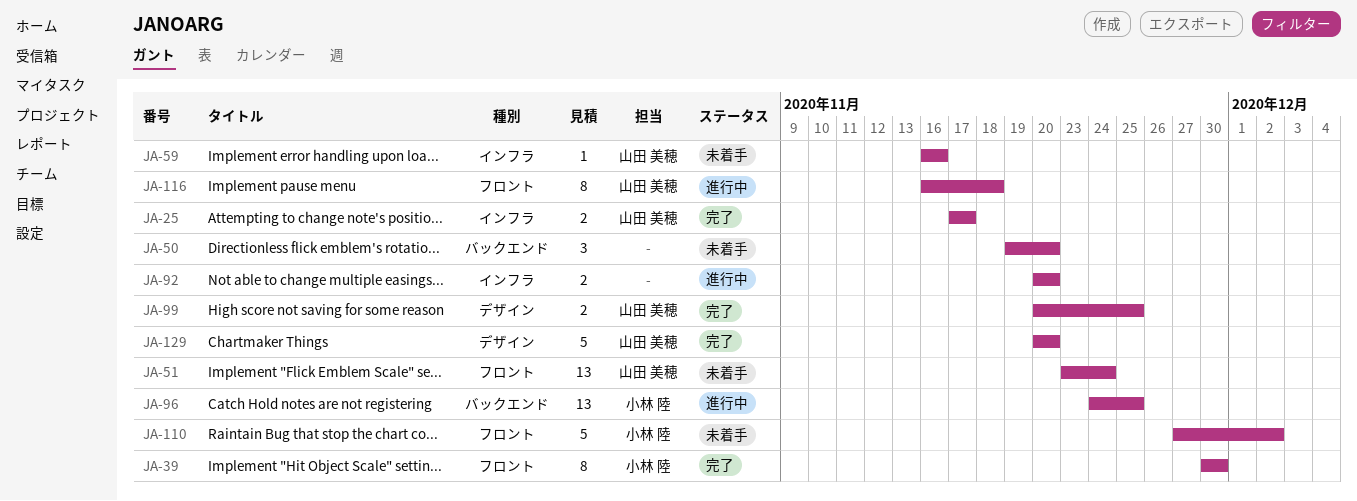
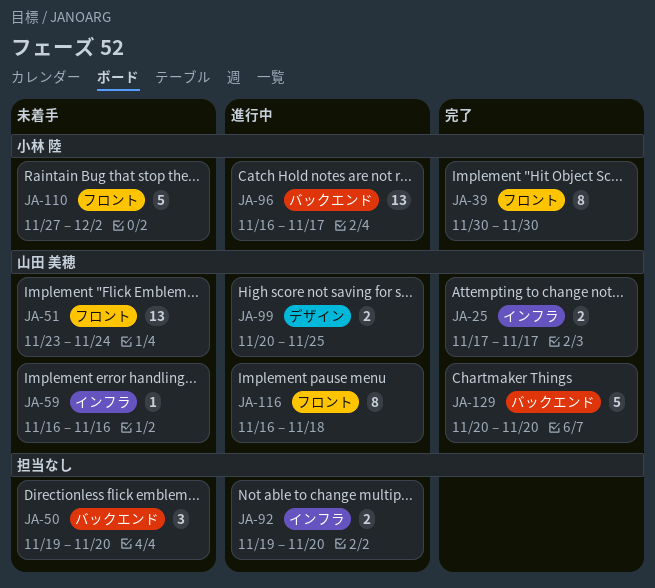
JA-92, start: Nov 20 -> Nov 19
JA-96, start: Nov 24 -> Nov 16
JA-96, due: Nov 25 -> Nov 17
JA-99, status: 完了 -> 進行中
JA-129, label: デザイン -> バックエンド

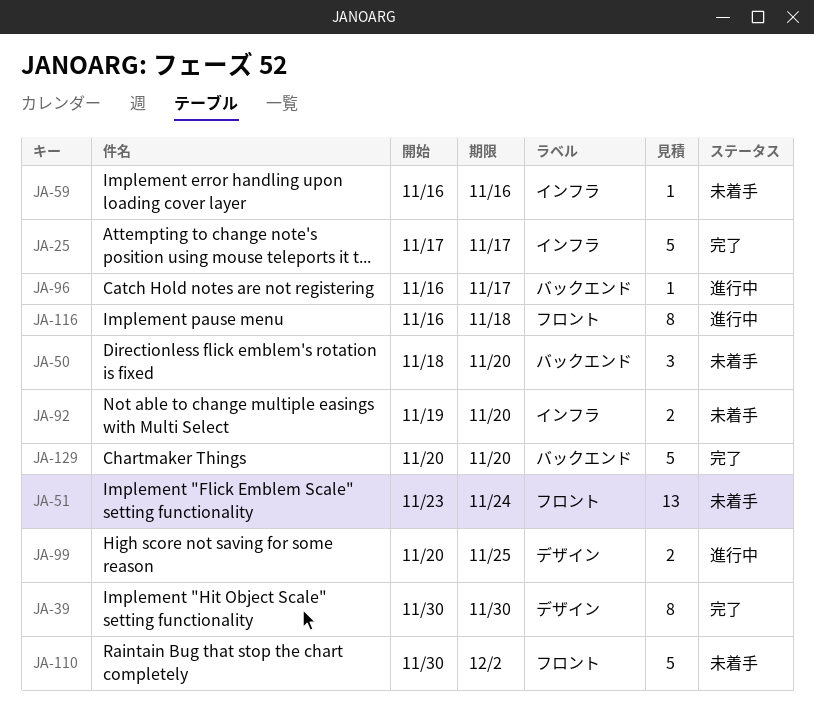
JA-25, estimate: 2 -> 5
JA-39, label: フロント -> デザイン
JA-50, start: Nov 19 -> Nov 18
JA-92, status: 進行中 -> 未着手
JA-96, estimate: 13 -> 1
JA-110, start: Nov 27 -> Nov 30

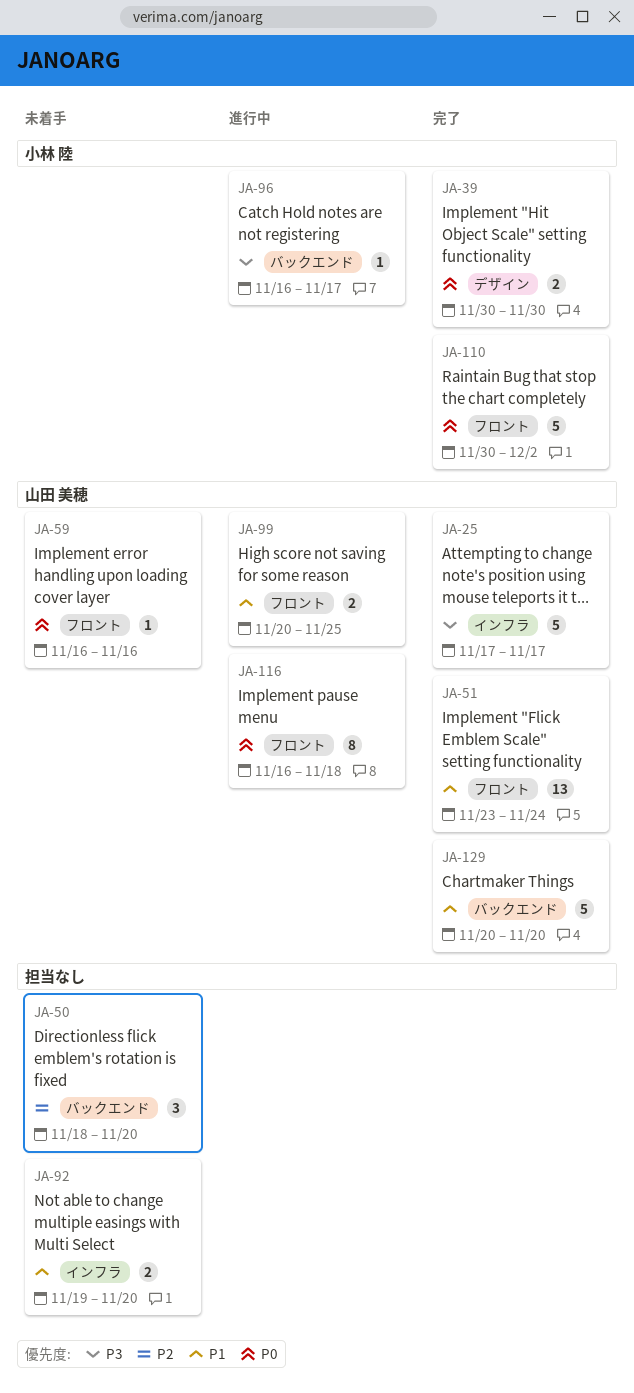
JA-39, estimate: 8 -> 2
JA-51, status: 未着手 -> 完了
JA-59, label: インフラ -> フロント
JA-99, label: デザイン -> フロント
JA-110, status: 未着手 -> 完了

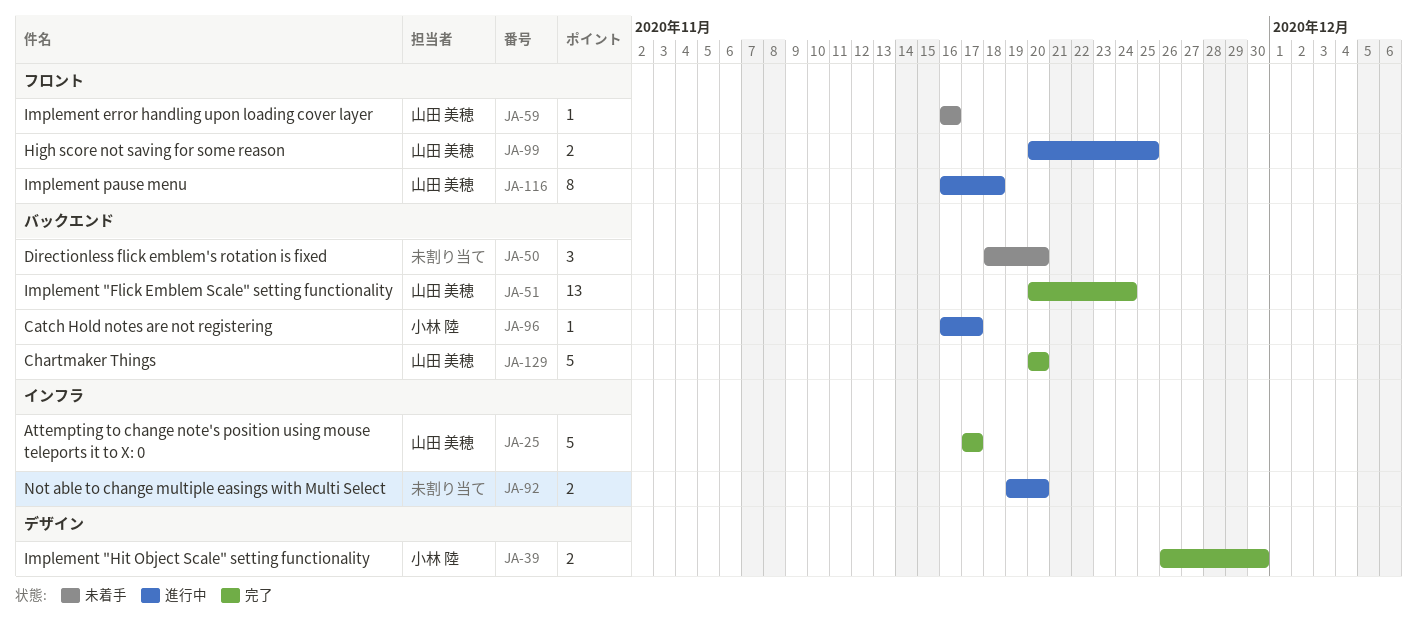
JA-39, start: Nov 30 -> Nov 26
JA-51, label: フロント -> バックエンド
JA-51, start: Nov 23 -> Nov 20
JA-92, status: 未着手 -> 進行中
JA-110: present -> none

